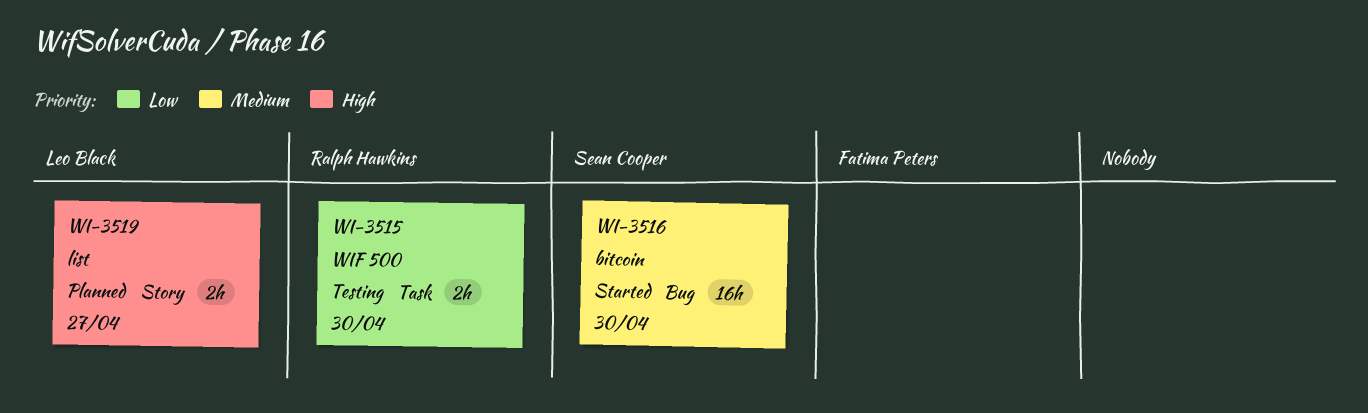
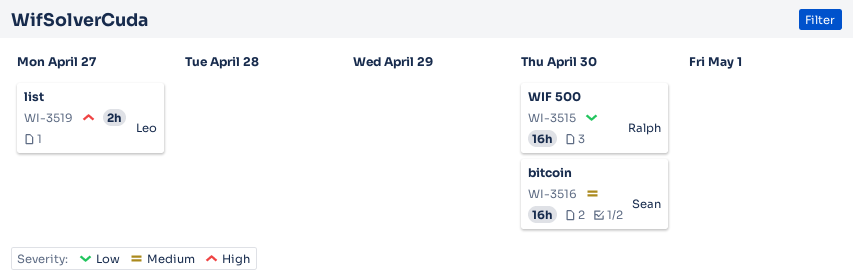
WI-3515, estimate: 2h -> 16h

